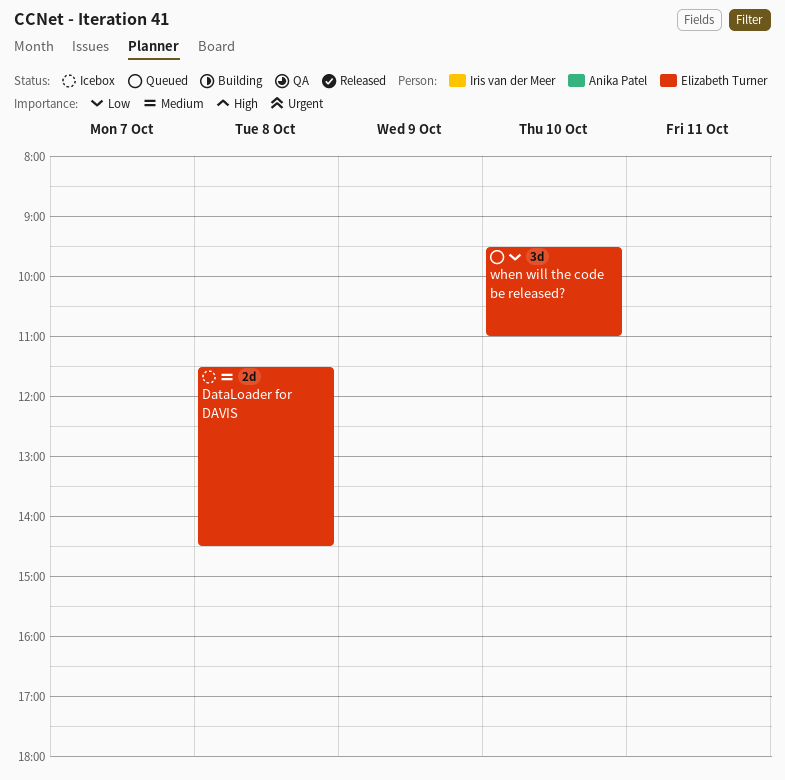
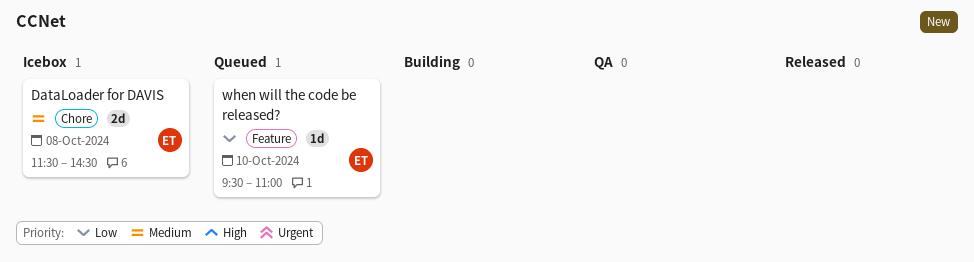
when will the code be released?, estimate: 3d -> 1d

